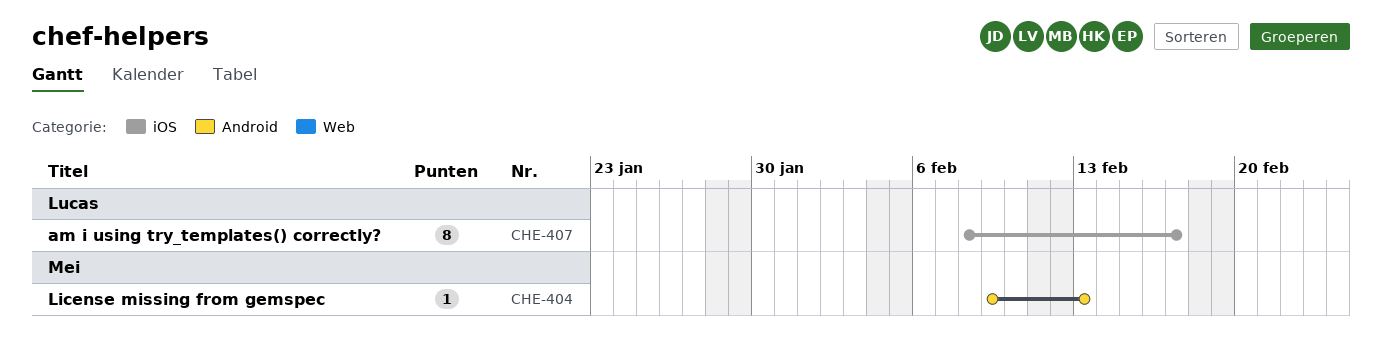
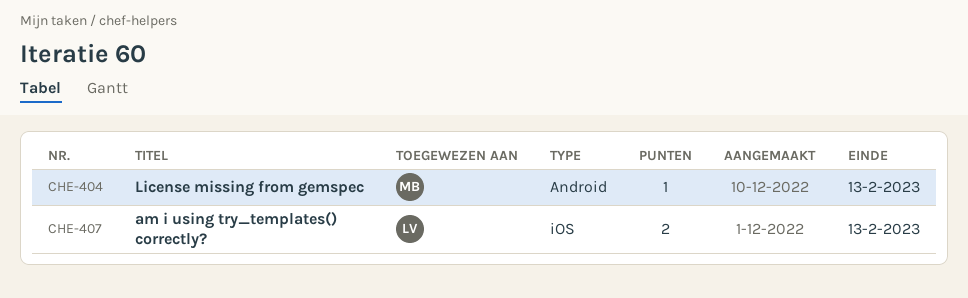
CHE-407, estimate: 8 -> 2
CHE-407, due: Feb 17 -> Feb 13

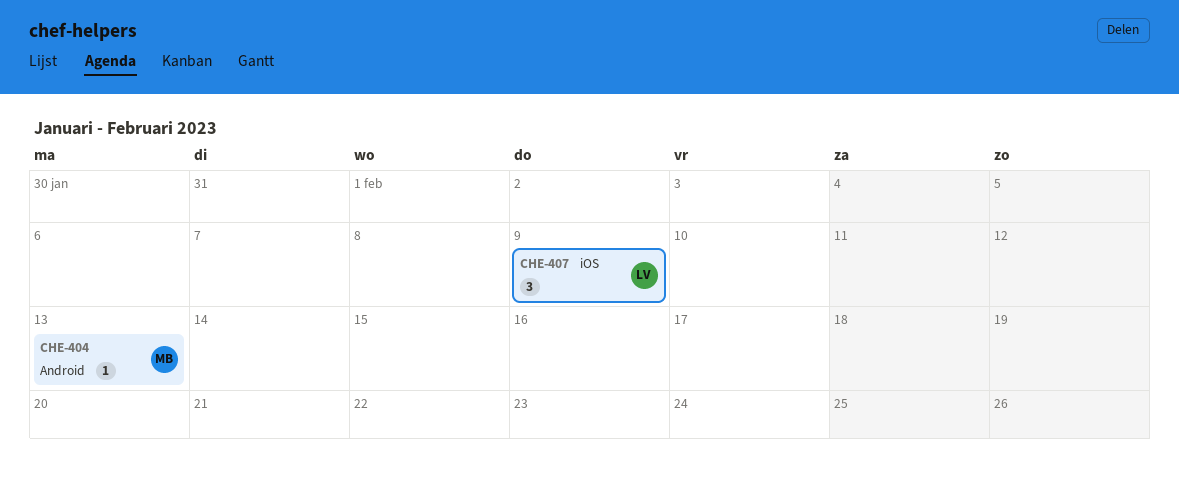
CHE-407, estimate: 2 -> 3
CHE-407, due: Feb 13 -> Feb 9

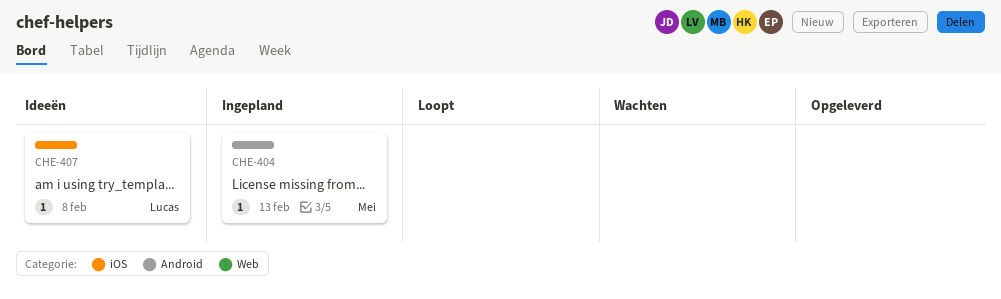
CHE-407, estimate: 3 -> 1
CHE-407, due: Feb 9 -> Feb 8

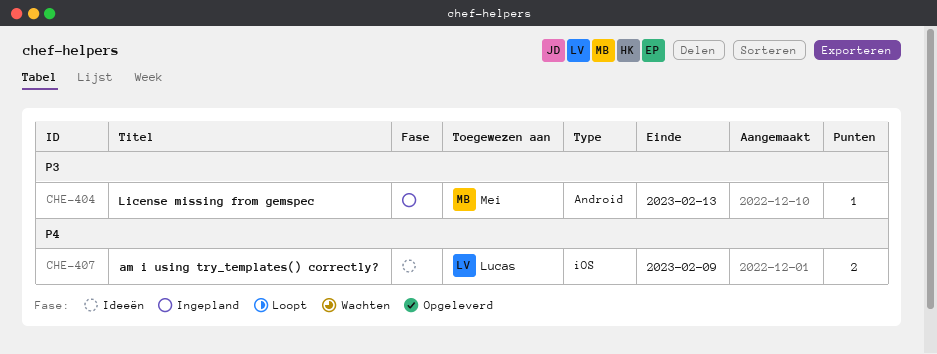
CHE-407, estimate: 1 -> 2
CHE-407, due: Feb 8 -> Feb 9

